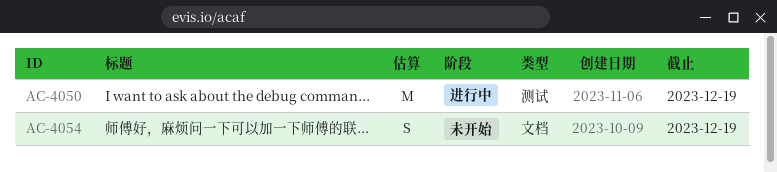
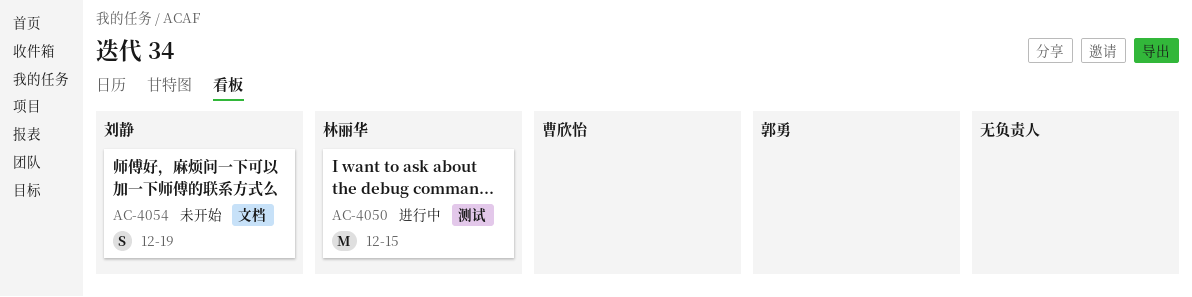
AC-4050, due: Dec 19 -> Dec 15

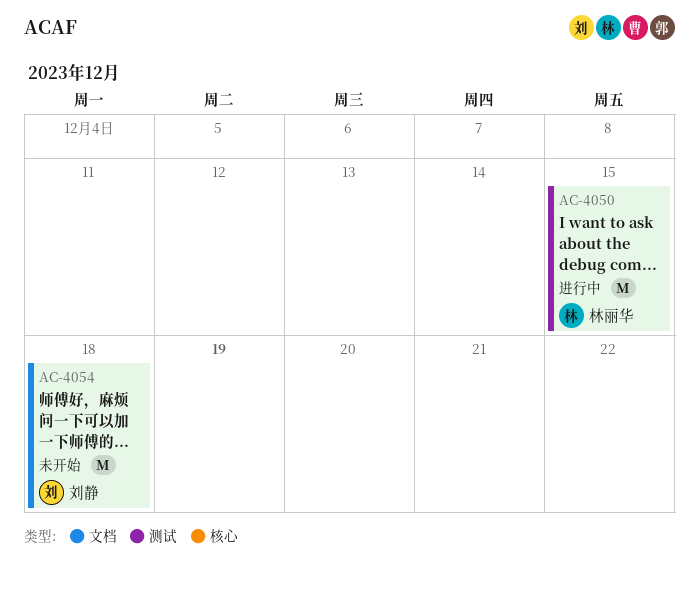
AC-4054, estimate: S -> M
AC-4054, due: Dec 19 -> Dec 18

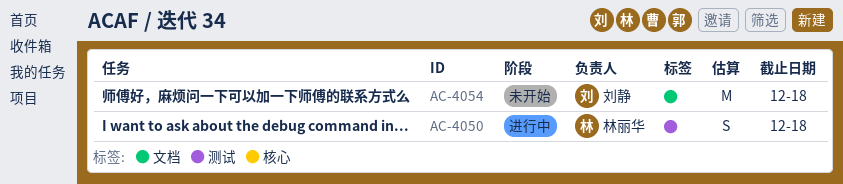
AC-4050, estimate: M -> S
AC-4050, due: Dec 15 -> Dec 18

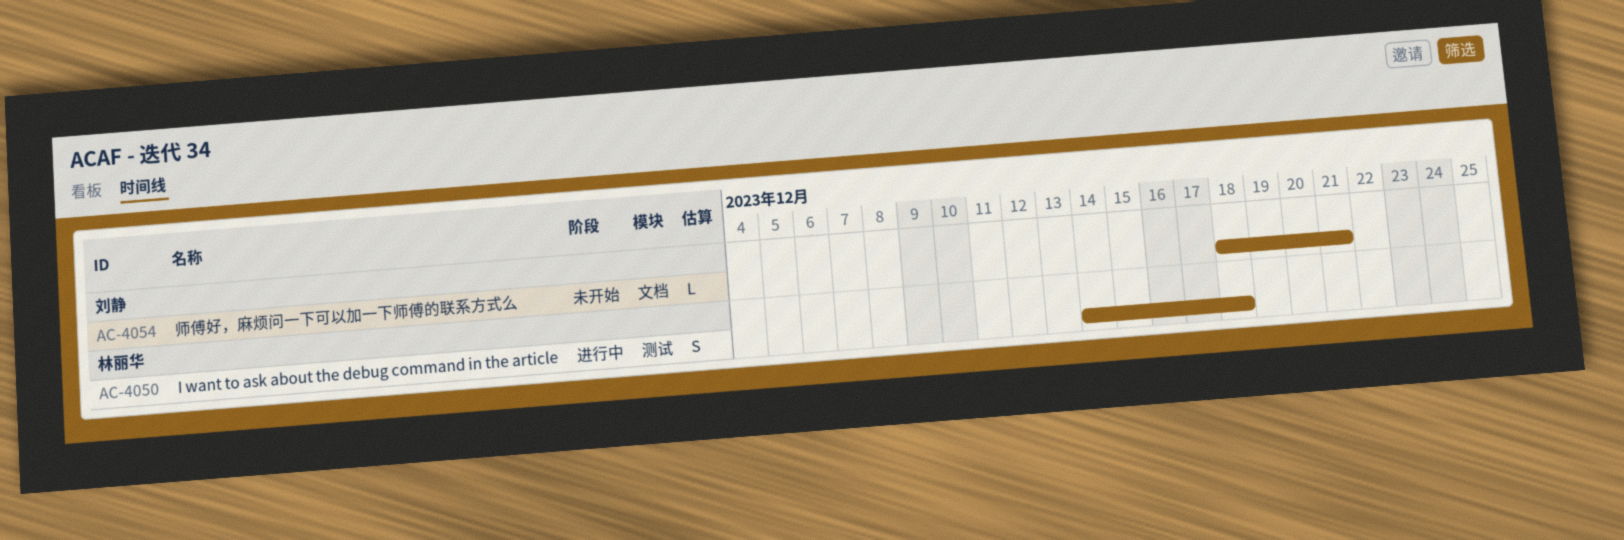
AC-4054, estimate: M -> L
AC-4054, due: Dec 18 -> Dec 21

